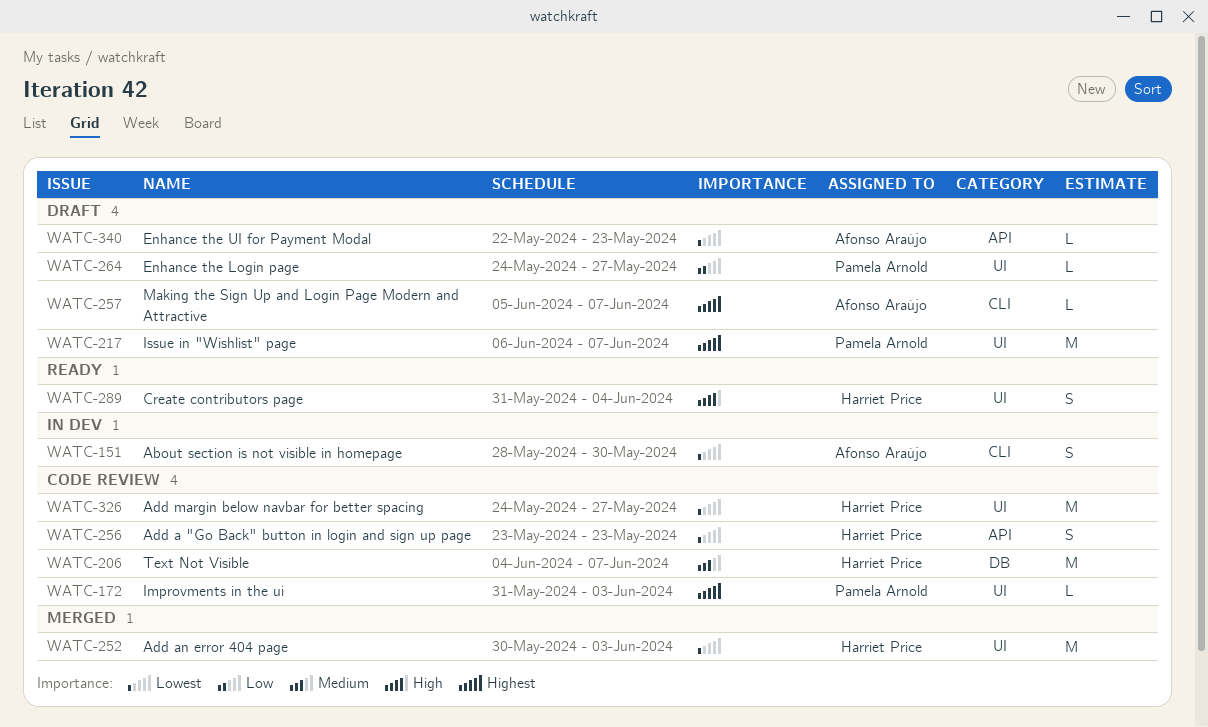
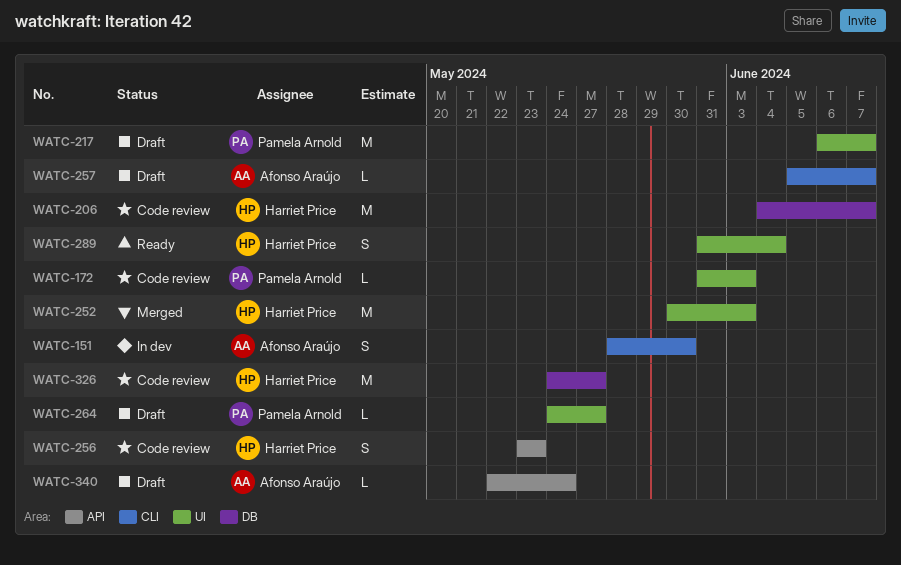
WATC-326, label: UI -> DB
WATC-340, due: May 23 -> May 24

